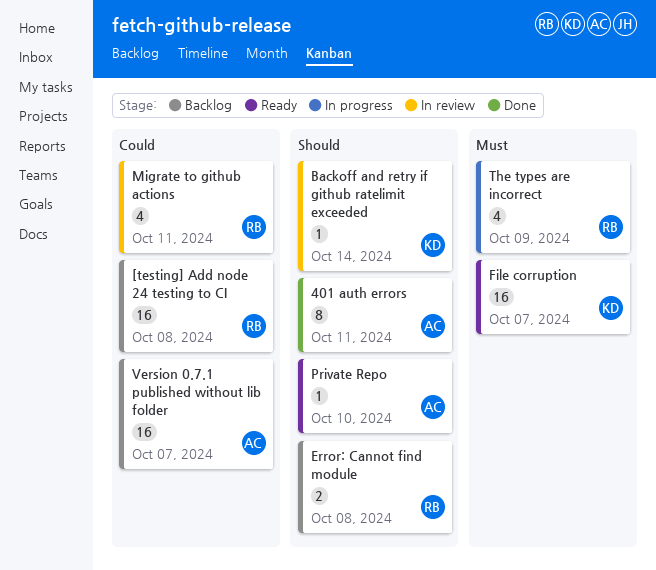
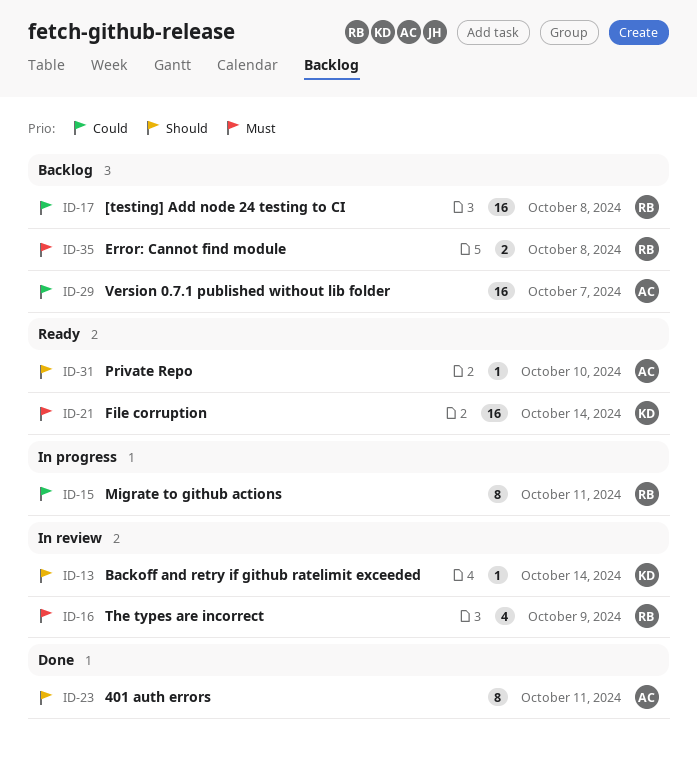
Error: Cannot find module, priority: Should -> Must
File corruption, due: Oct 7 -> Oct 14
Migrate to github actions, status: In review -> In progress
Migrate to github actions, estimate: 4 -> 8
The types are incorrect, status: In progress -> In review

